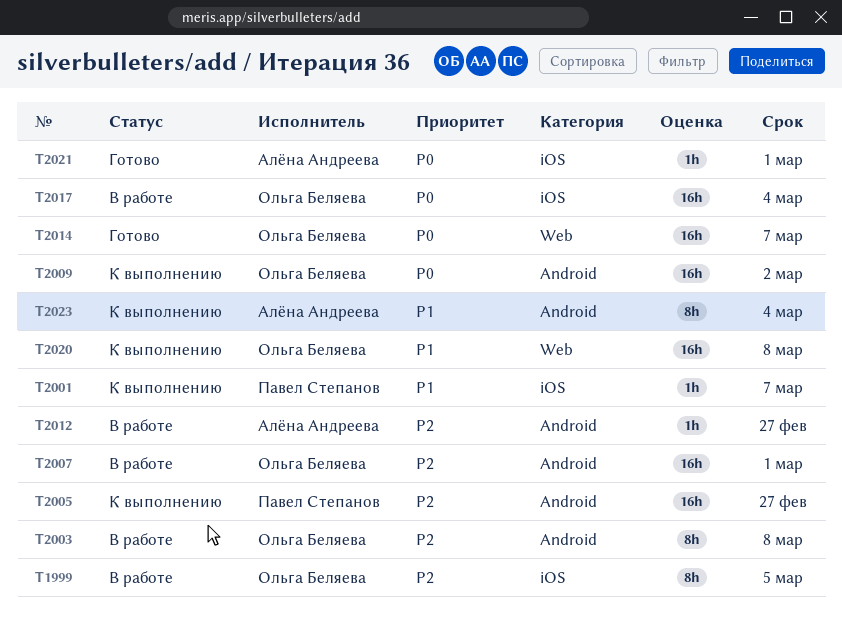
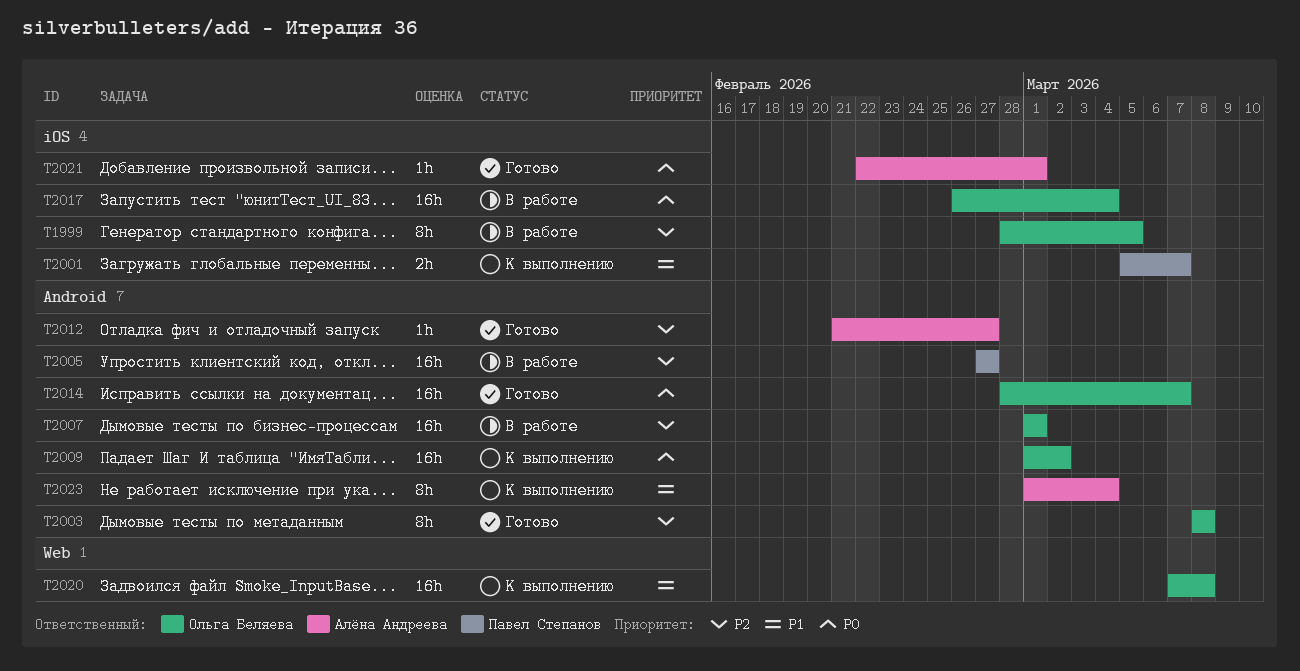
T2001, estimate: 1h -> 2h
T2003, status: В работе -> Готово
T2005, status: К выполнению -> В работе
T2012, status: В работе -> Готово
T2014, label: Web -> Android

